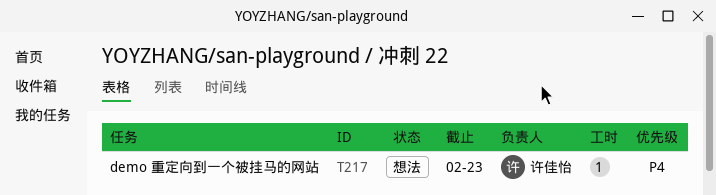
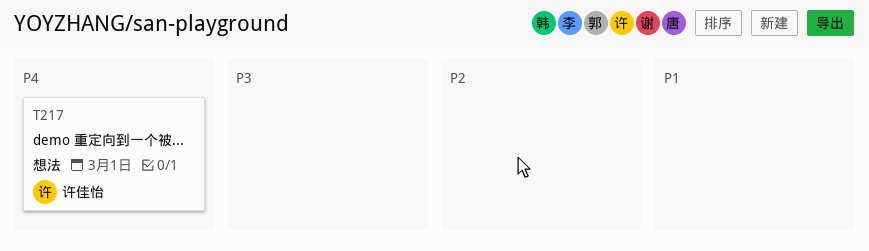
T217, due: Feb 23 -> Mar 1

